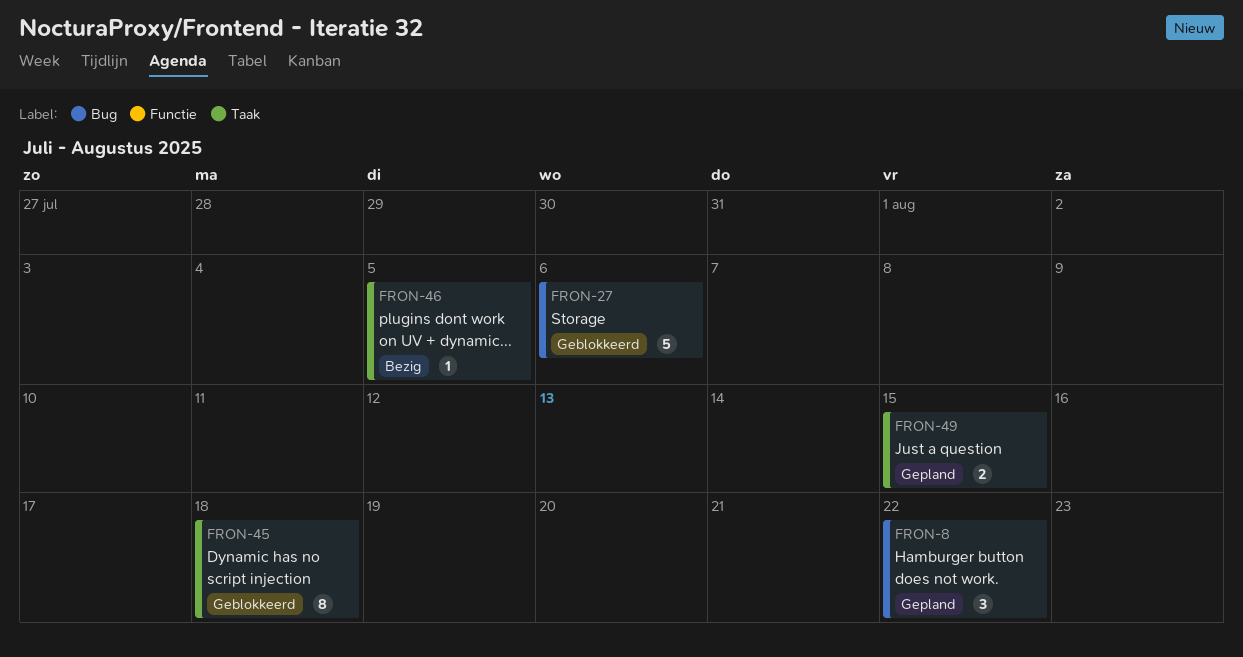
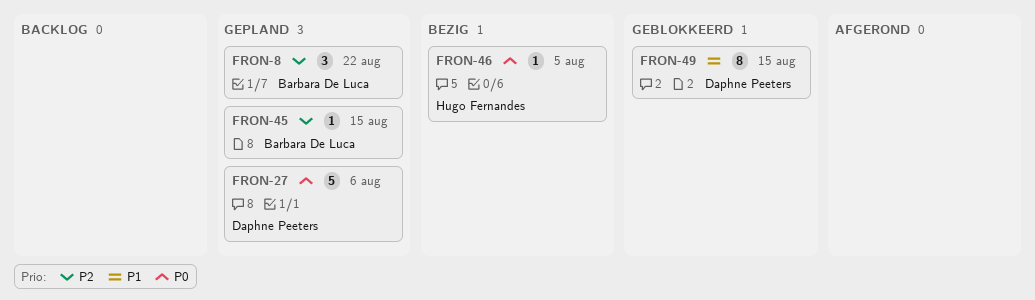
FRON-27, status: Geblokkeerd -> Gepland
FRON-45, status: Geblokkeerd -> Gepland
FRON-45, estimate: 8 -> 1
FRON-45, due: Aug 18 -> Aug 15
FRON-49, status: Gepland -> Geblokkeerd
FRON-49, estimate: 2 -> 8

